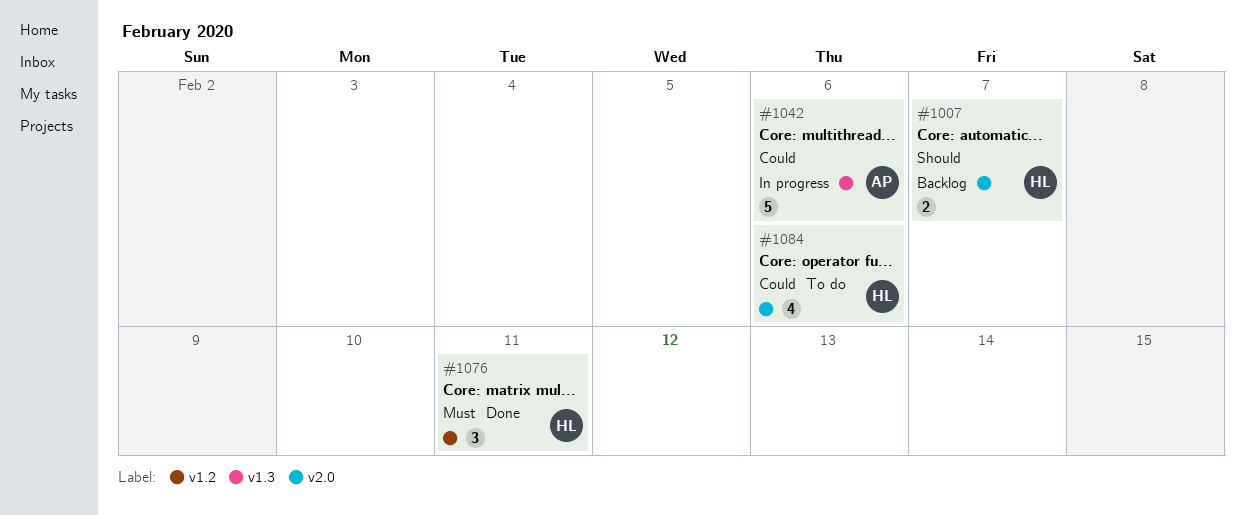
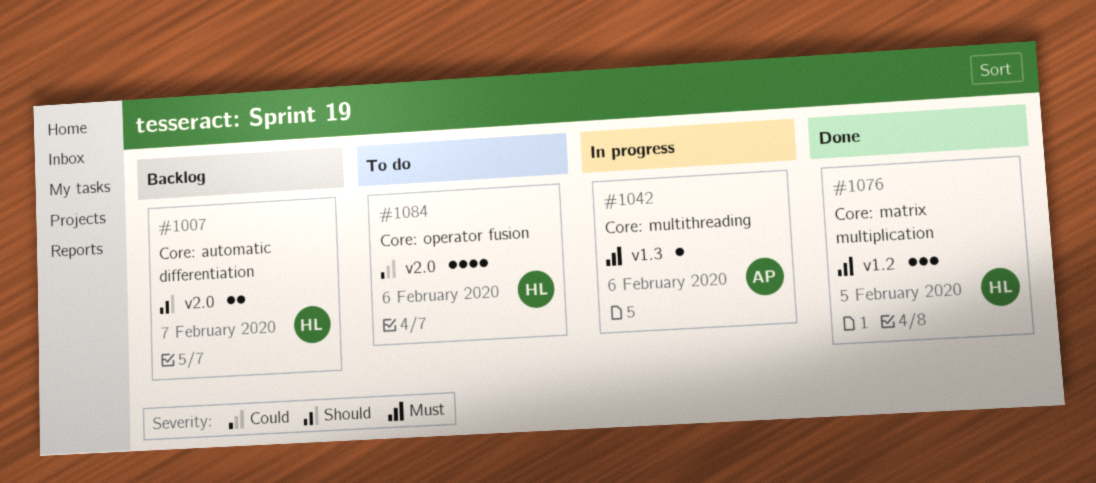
#1042, priority: Could -> Must
#1042, estimate: 5 -> 1
#1076, due: Feb 11 -> Feb 5

